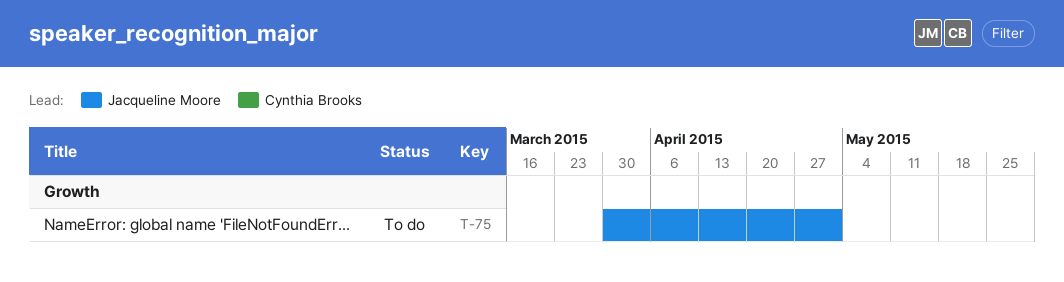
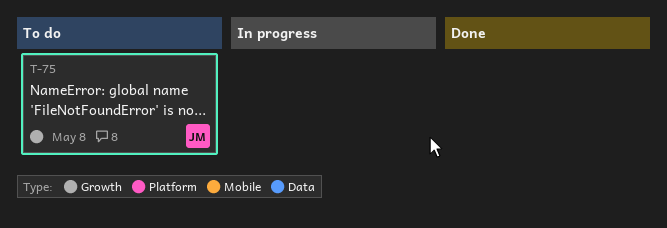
T-75, due: May 1 -> May 8

